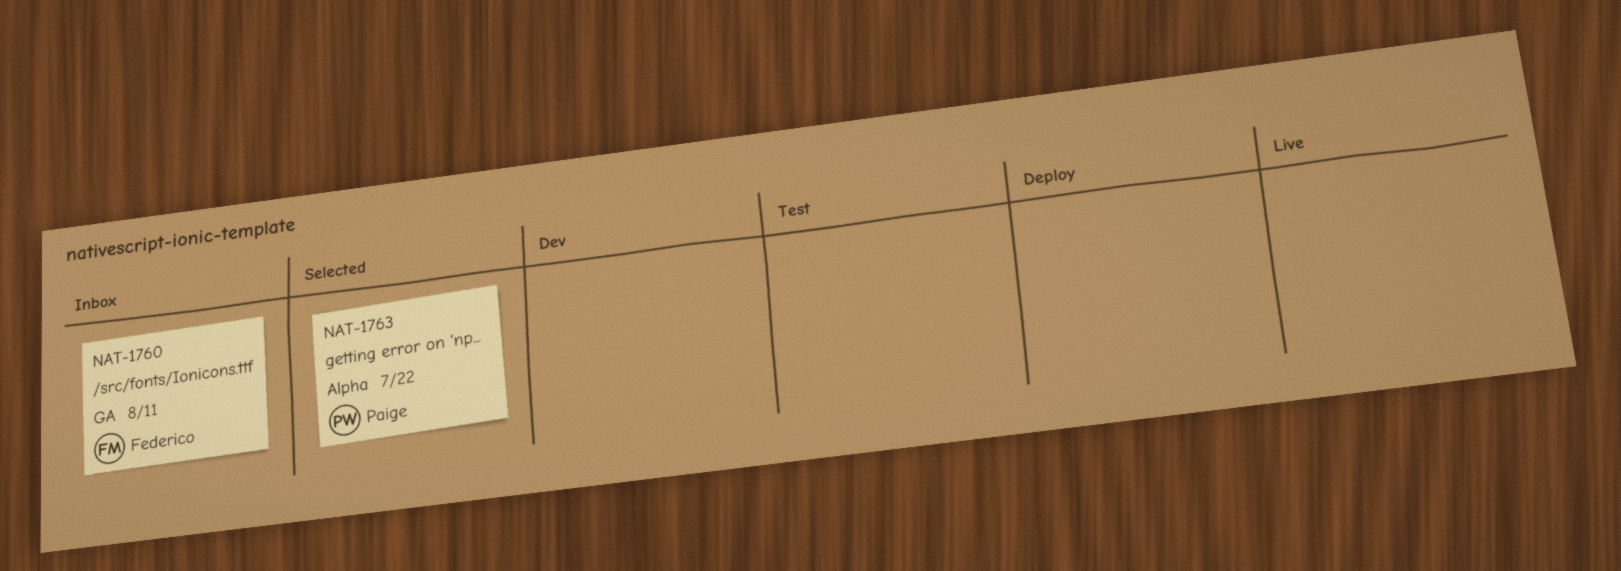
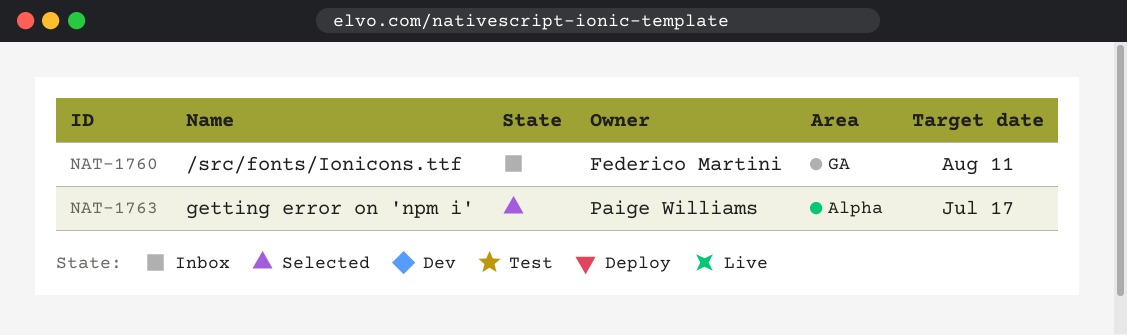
NAT-1763, due: Jul 22 -> Jul 17

